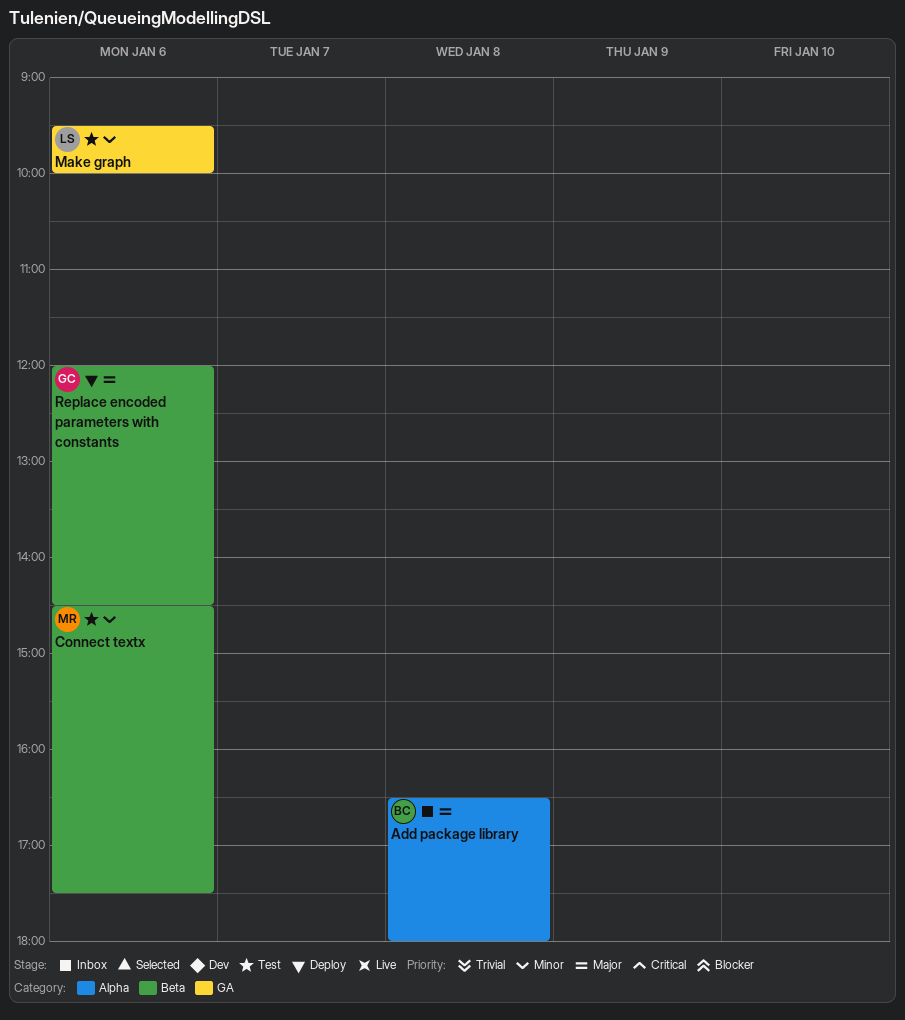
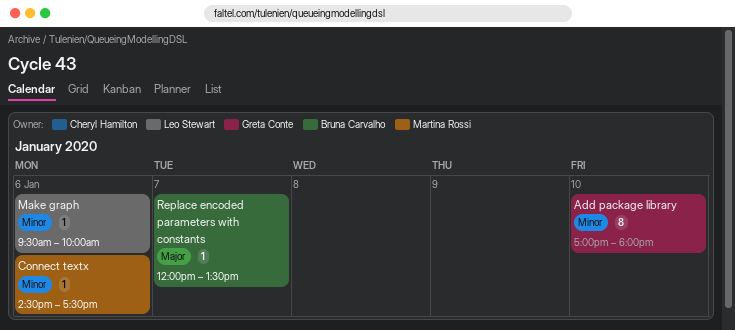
Add package library, owner: Bruna Carvalho -> Greta Conte
Add package library, priority: Major -> Minor
Add package library, day: Jan 8 -> Jan 10
Add package library, begins: 16:30 -> 17:00
Replace encoded parameters with constants, owner: Greta Conte -> Bruna Carvalho
Replace encoded parameters with constants, day: Jan 6 -> Jan 7
Replace encoded parameters with constants, ends: 14:30 -> 13:30

